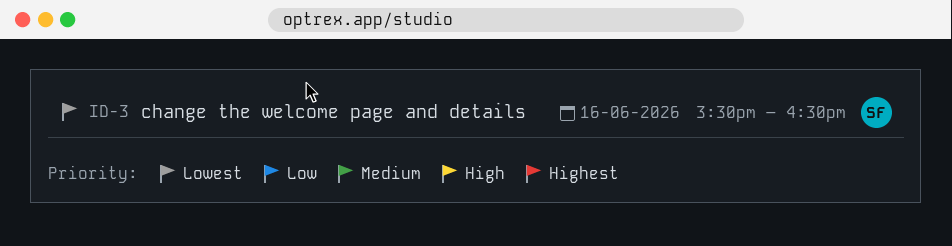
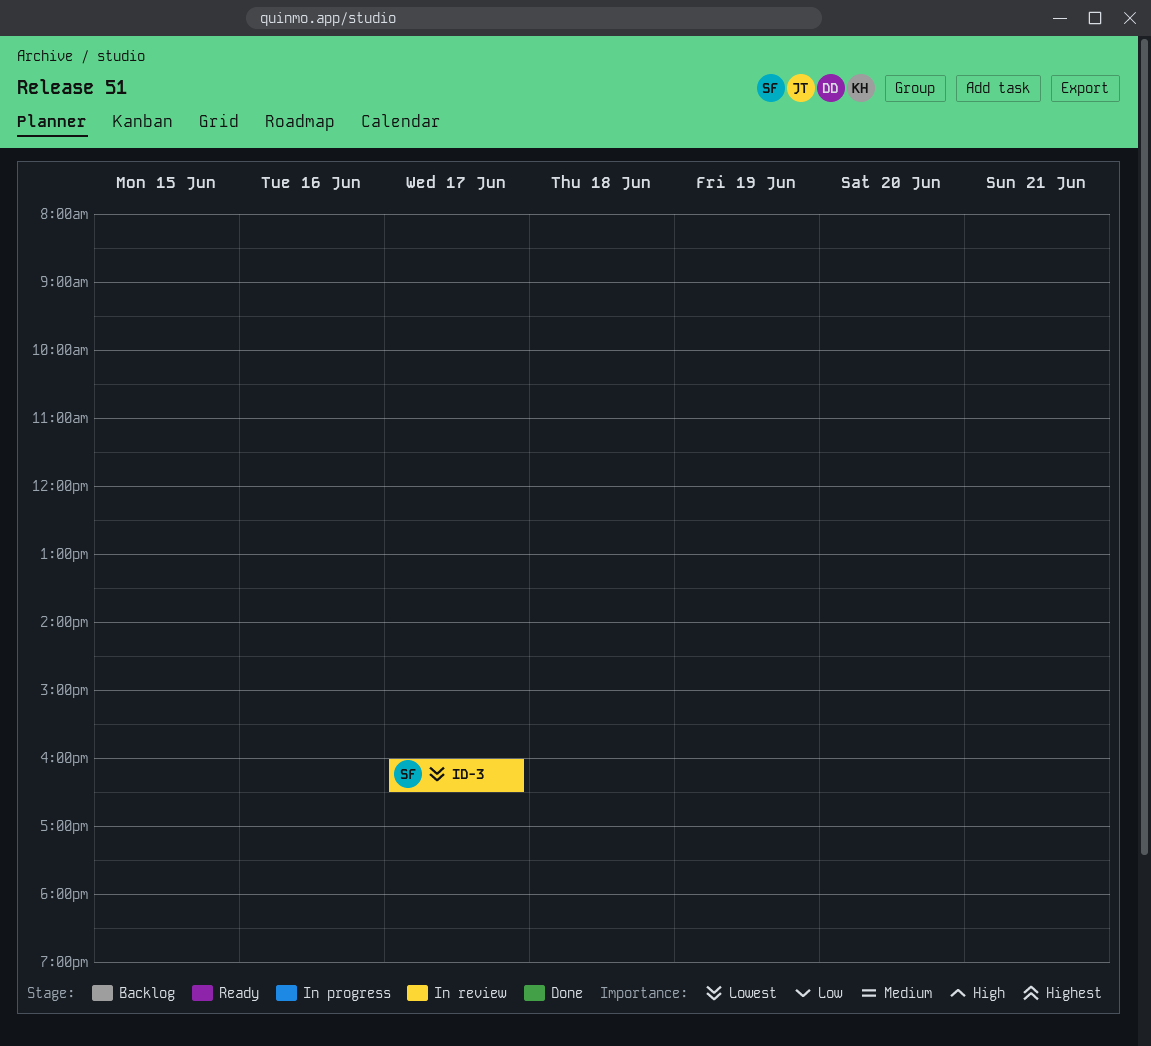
ID-3, day: Jun 16 -> Jun 17
ID-3, begins: 15:30 -> 16:00

